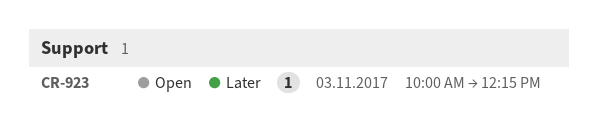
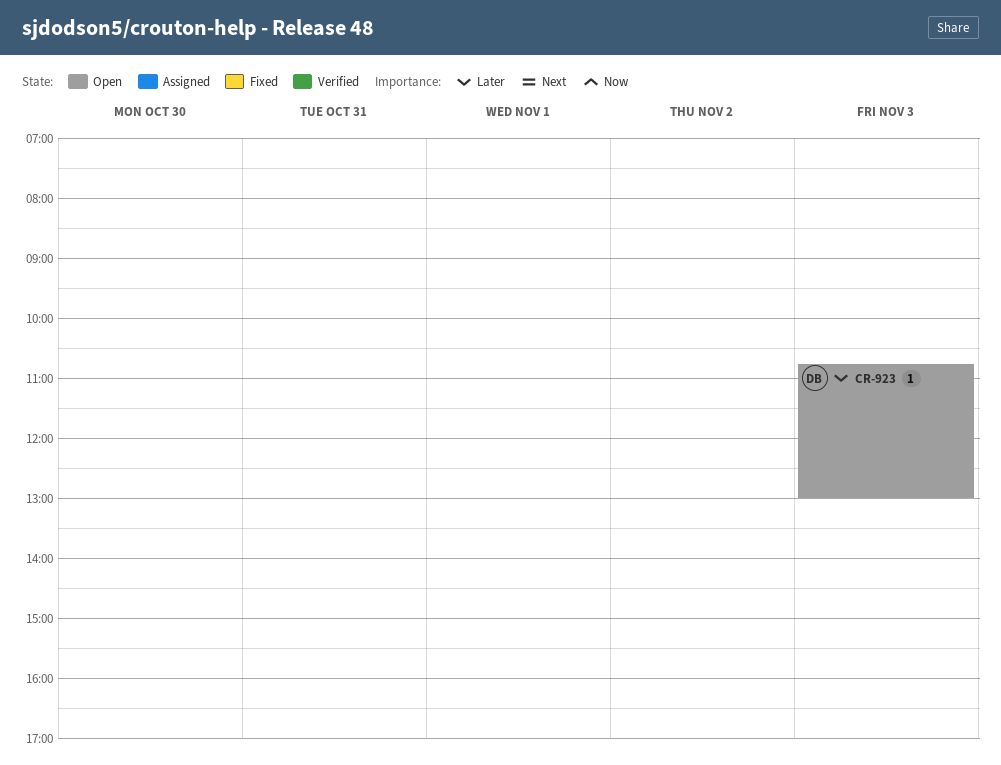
CR-923, begins: 10:00 -> 10:45
CR-923, ends: 12:15 -> 13:00

